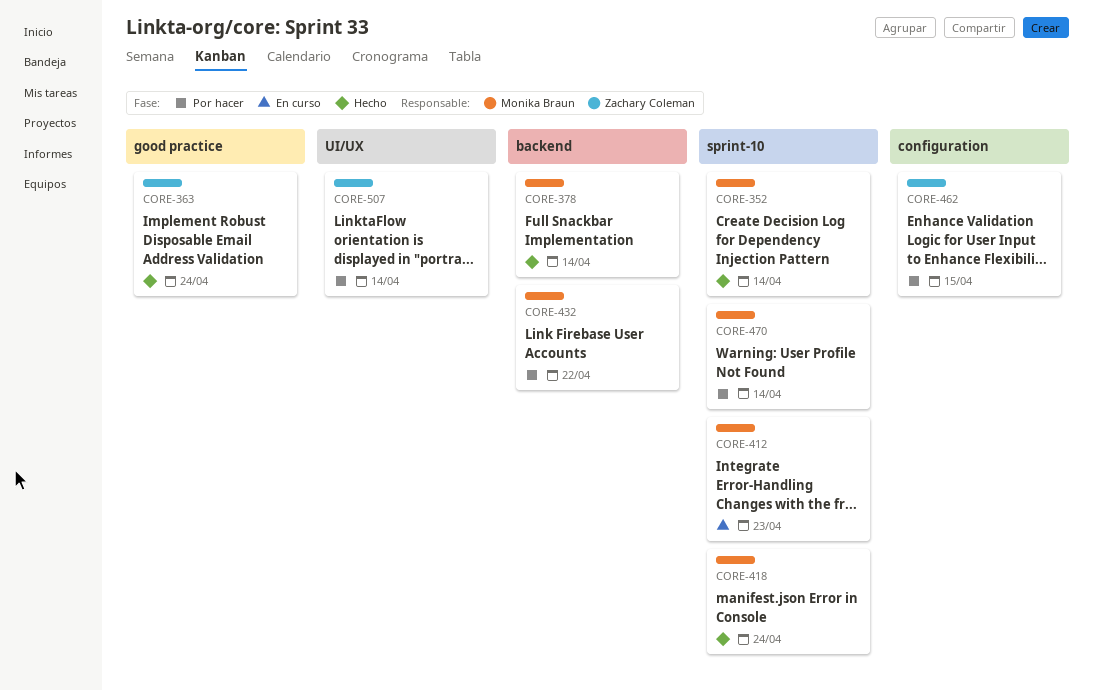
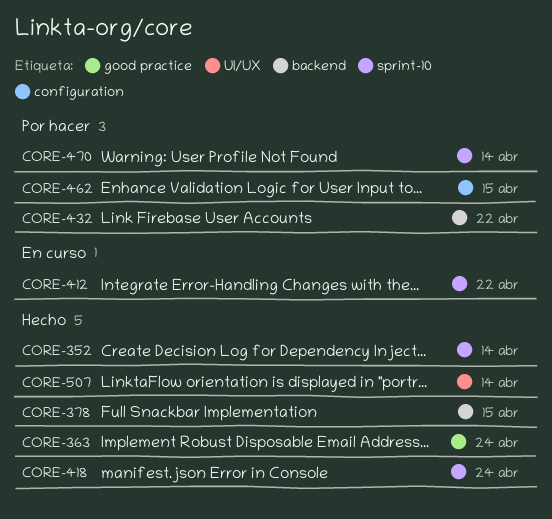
CORE-378, due: Apr 14 -> Apr 15
CORE-412, due: Apr 23 -> Apr 22
CORE-507, status: Por hacer -> Hecho

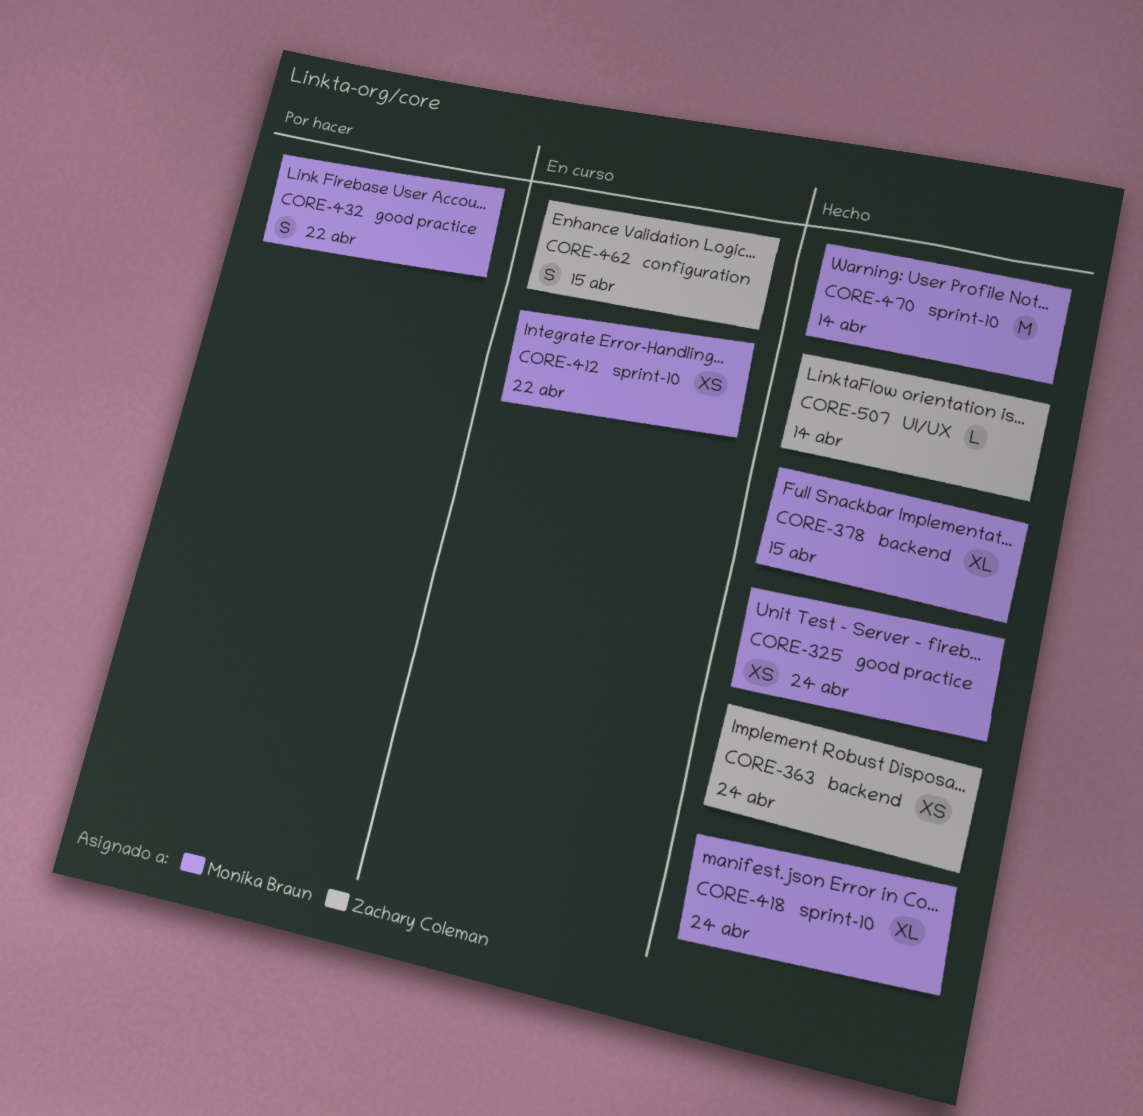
CORE-325: none -> present
CORE-352: present -> none
CORE-363, label: good practice -> backend
CORE-432, label: backend -> good practice
CORE-462, status: Por hacer -> En curso
CORE-470, status: Por hacer -> Hecho

